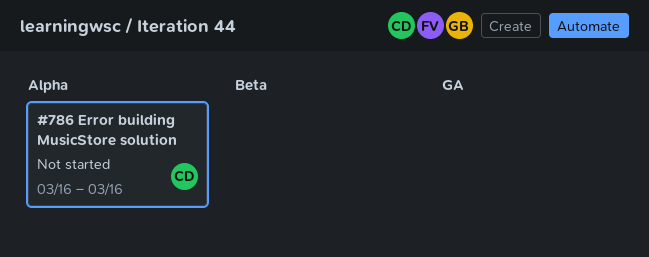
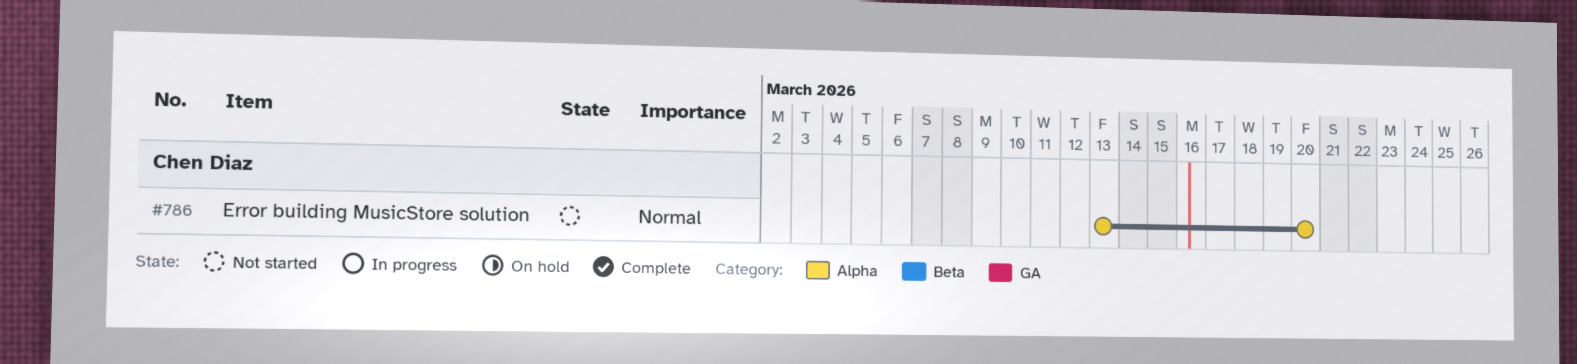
#786, start: Mar 16 -> Mar 13
#786, due: Mar 16 -> Mar 20

